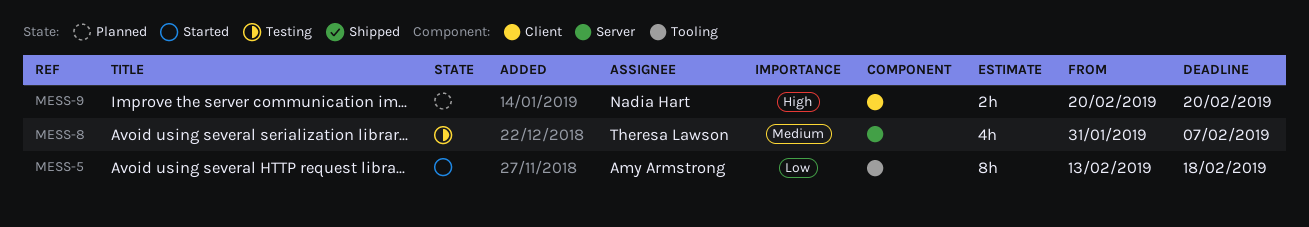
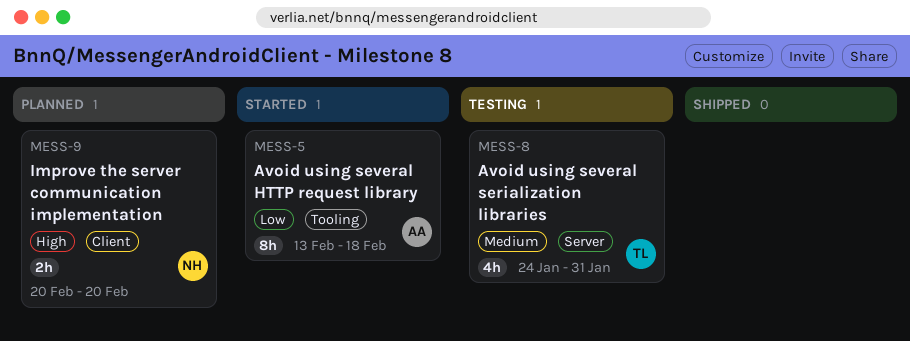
MESS-8, start: Jan 31 -> Jan 24
MESS-8, due: Feb 7 -> Jan 31

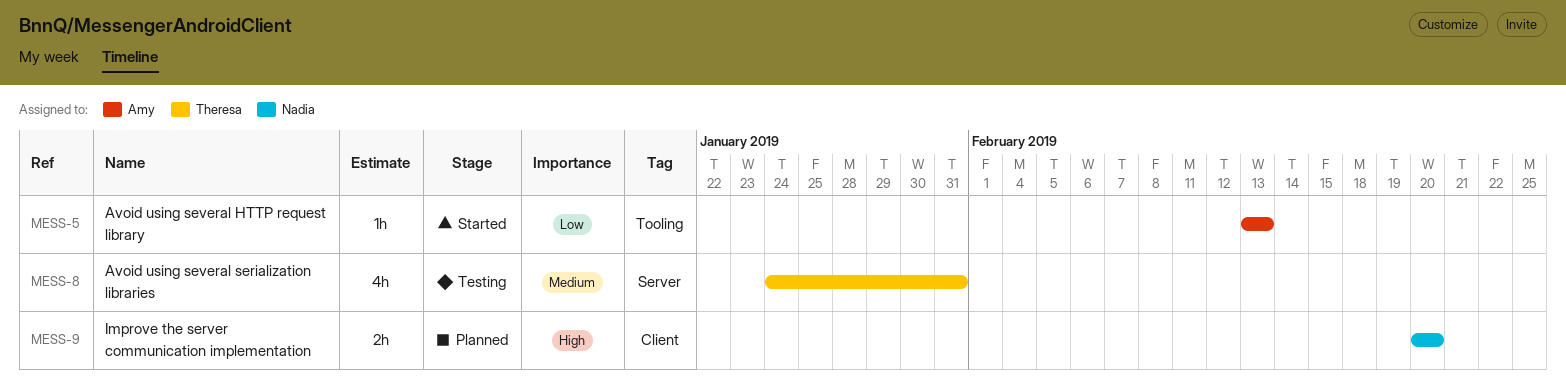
MESS-5, estimate: 8h -> 1h
MESS-5, due: Feb 18 -> Feb 13

